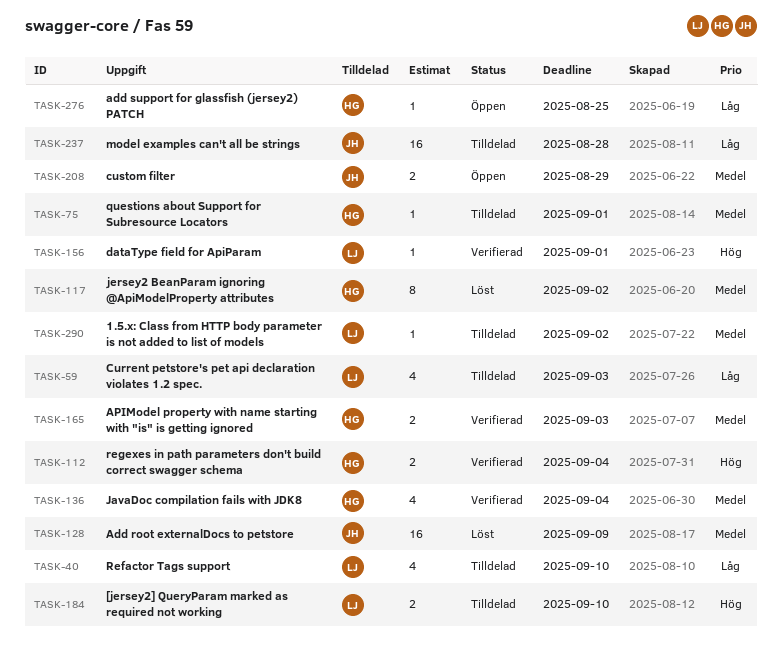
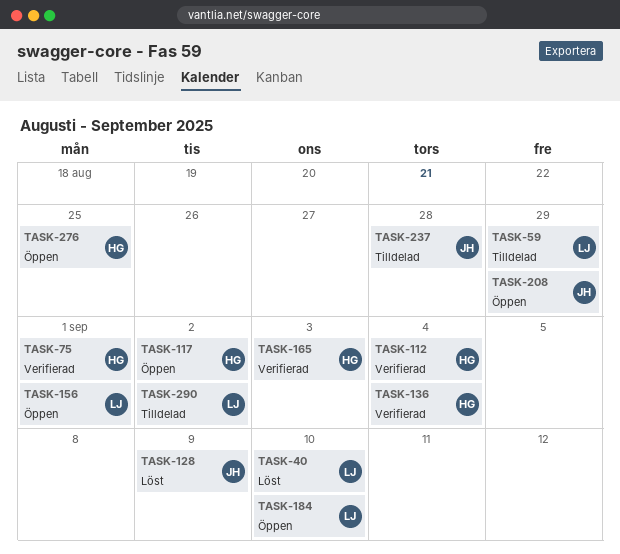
TASK-40, status: Tilldelad -> Löst
TASK-59, due: Sep 3 -> Aug 29
TASK-75, status: Tilldelad -> Verifierad
TASK-117, status: Löst -> Öppen
TASK-156, status: Verifierad -> Öppen
TASK-184, status: Tilldelad -> Öppen

